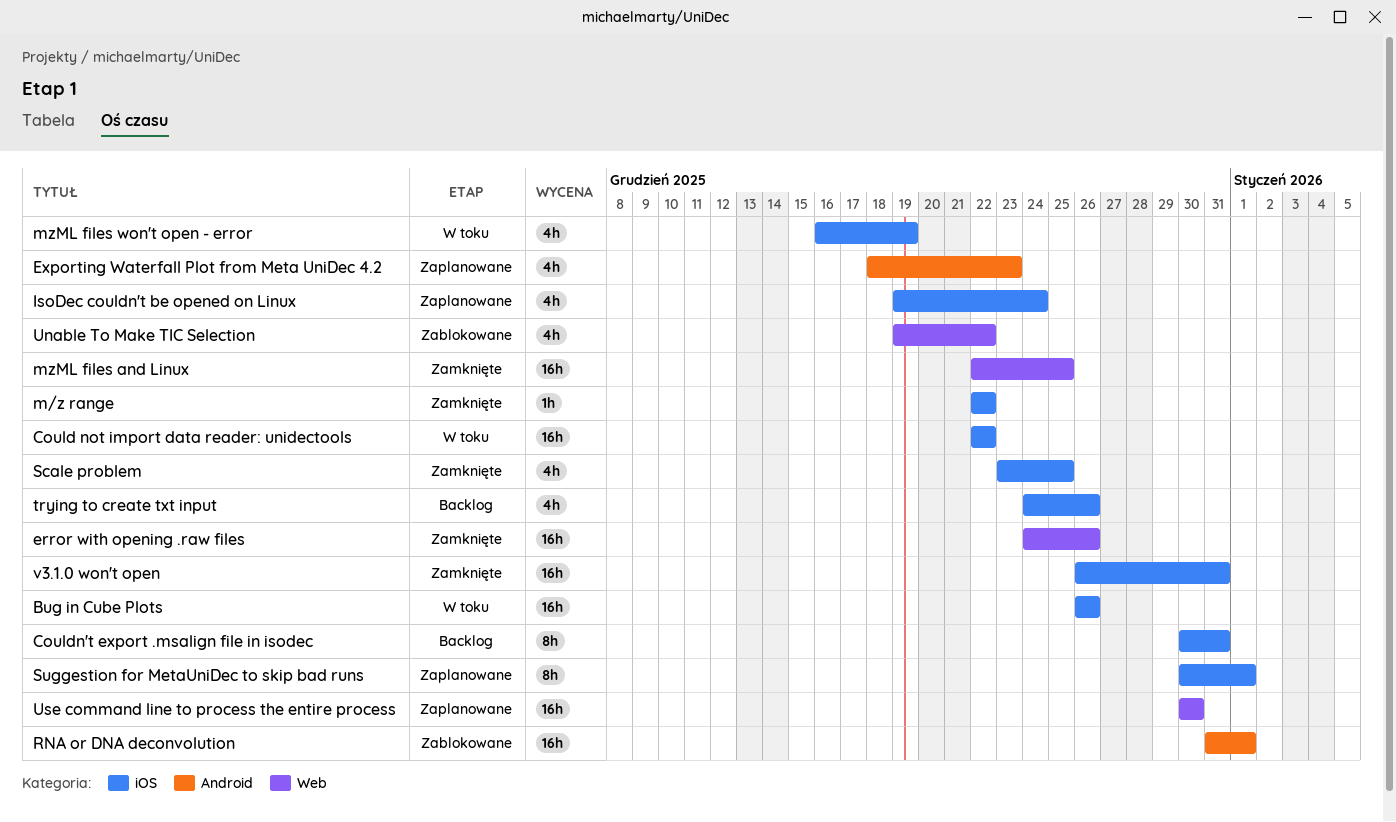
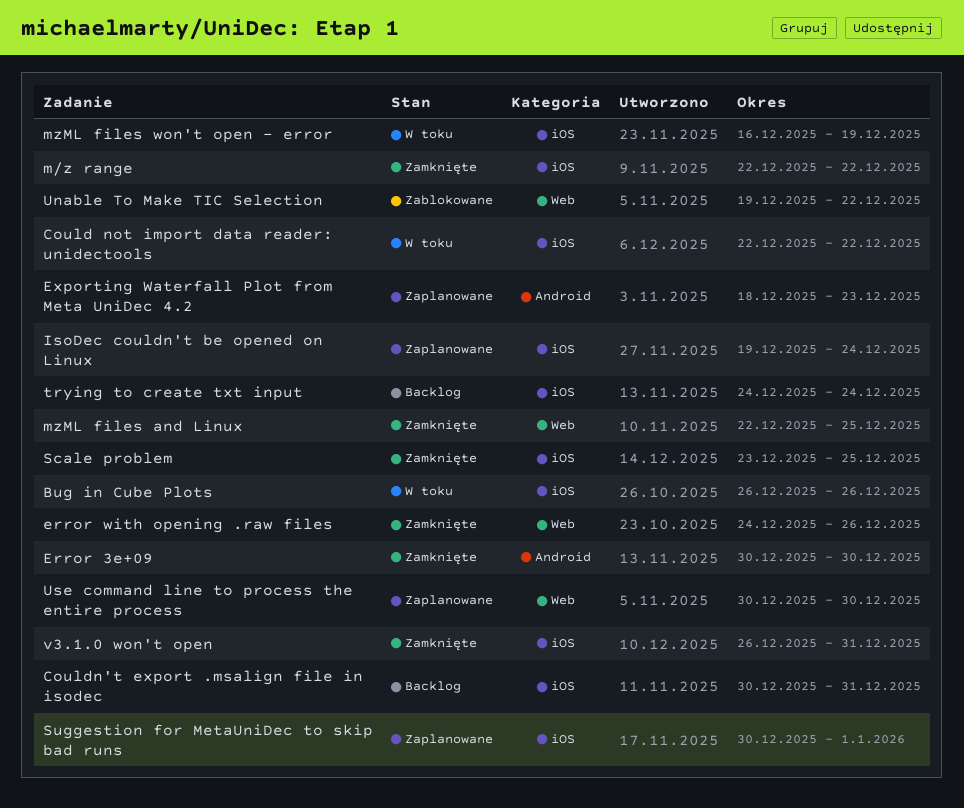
Error 3e+09: none -> present
RNA or DNA deconvolution: present -> none
trying to create txt input, due: Dec 26 -> Dec 24

